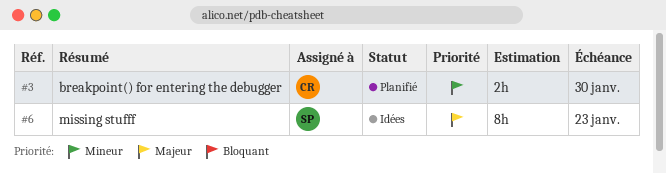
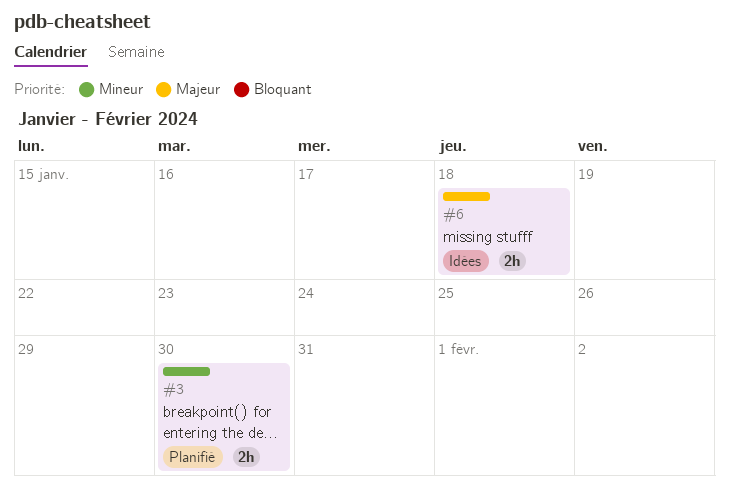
#6, estimate: 8h -> 2h
#6, due: Jan 23 -> Jan 18

